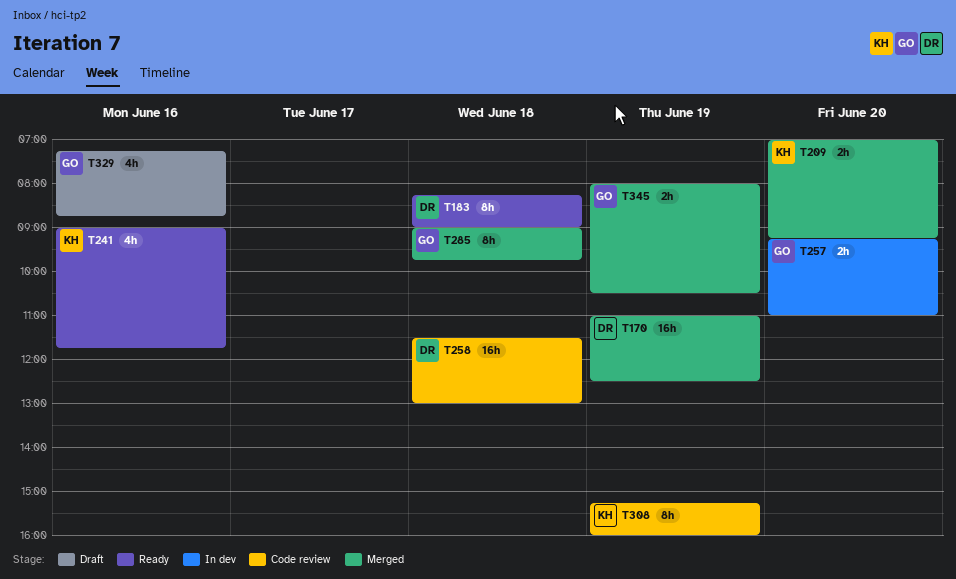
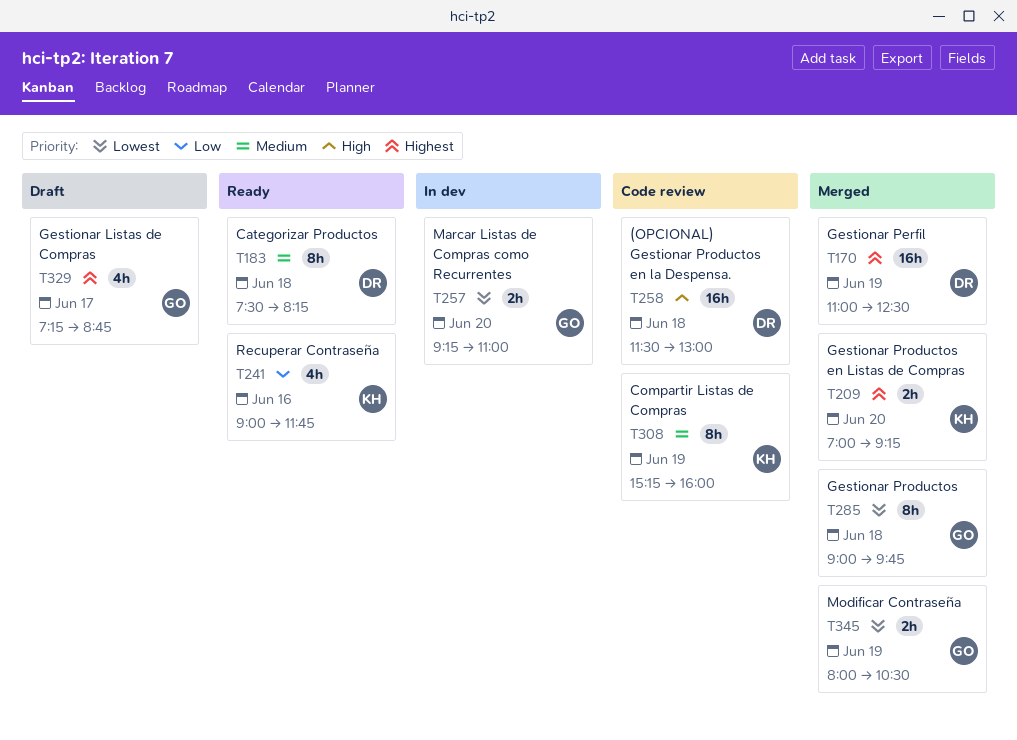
T183, begins: 08:15 -> 07:30
T183, ends: 09:00 -> 08:15
T329, day: Jun 16 -> Jun 17

